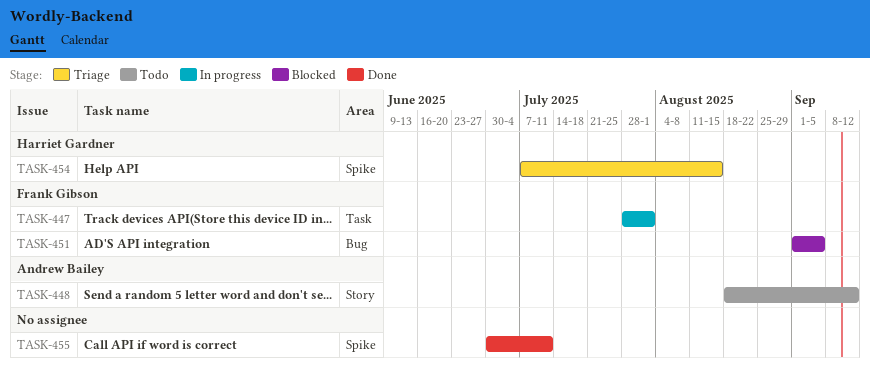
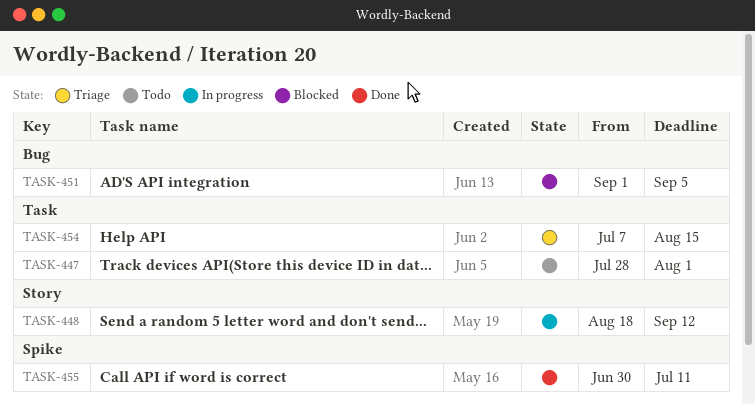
TASK-447, status: In progress -> Todo
TASK-448, status: Todo -> In progress
TASK-454, label: Spike -> Task

